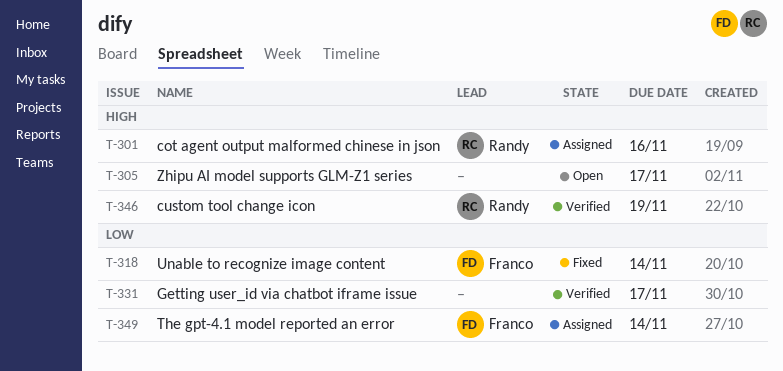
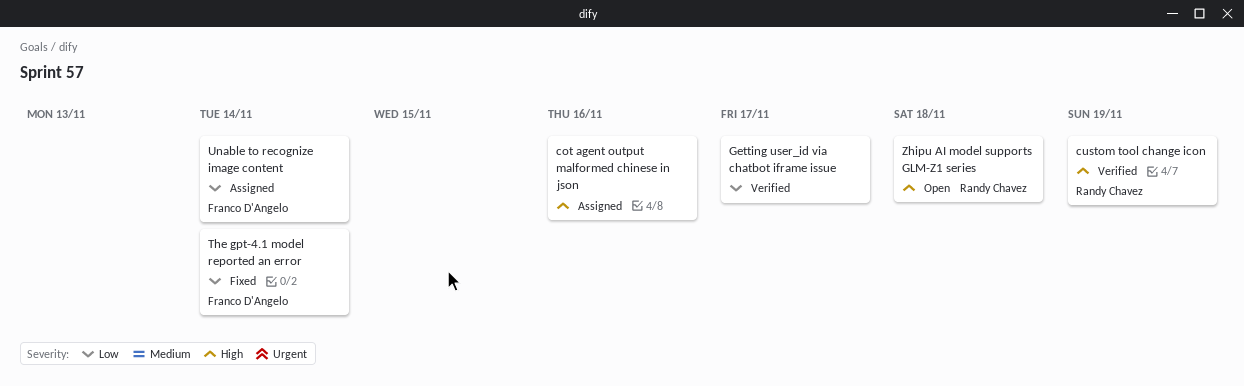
cot agent output malformed chinese in json, owner: Randy Chavez -> none
The gpt-4.1 model reported an error, status: Assigned -> Fixed
Unable to recognize image content, status: Fixed -> Assigned
Zhipu AI model supports GLM-Z1 series, owner: none -> Randy Chavez
Zhipu AI model supports GLM-Z1 series, due: Nov 17 -> Nov 18

